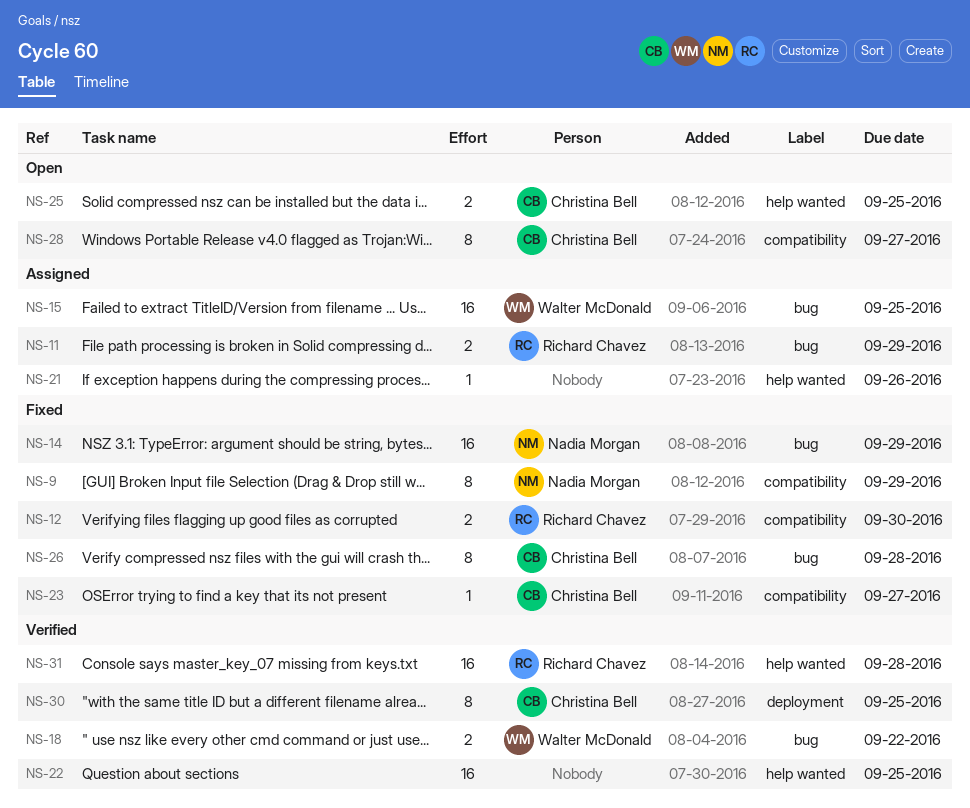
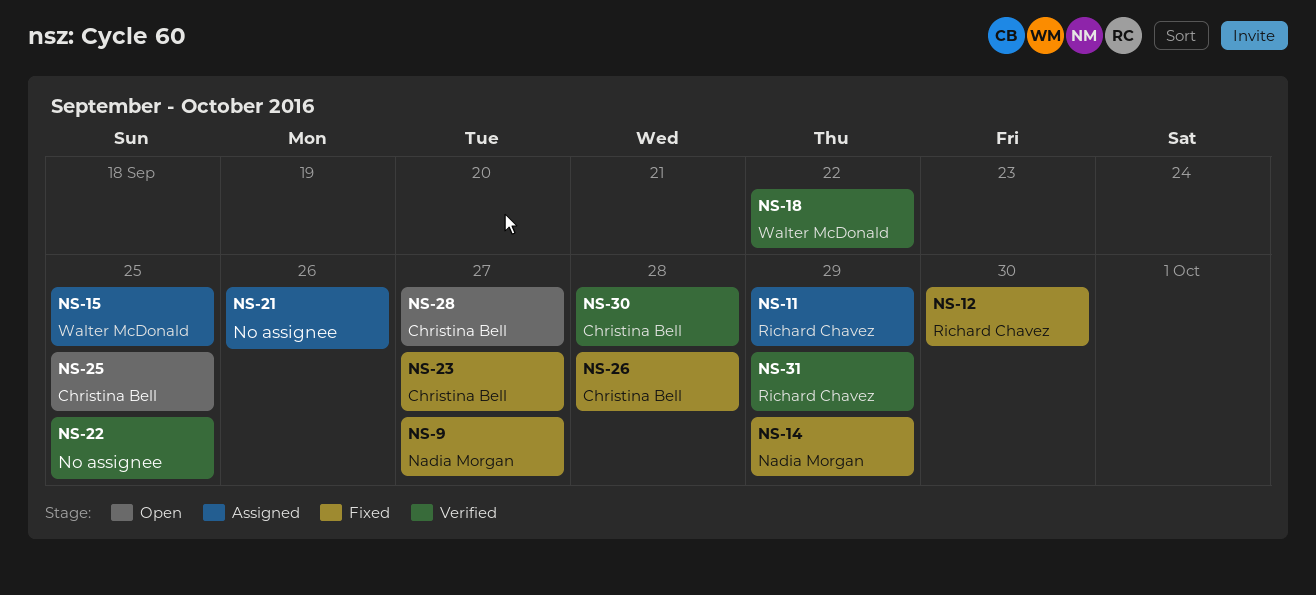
NS-9, due: Sep 29 -> Sep 27
NS-30, due: Sep 25 -> Sep 28
NS-31, due: Sep 28 -> Sep 29

